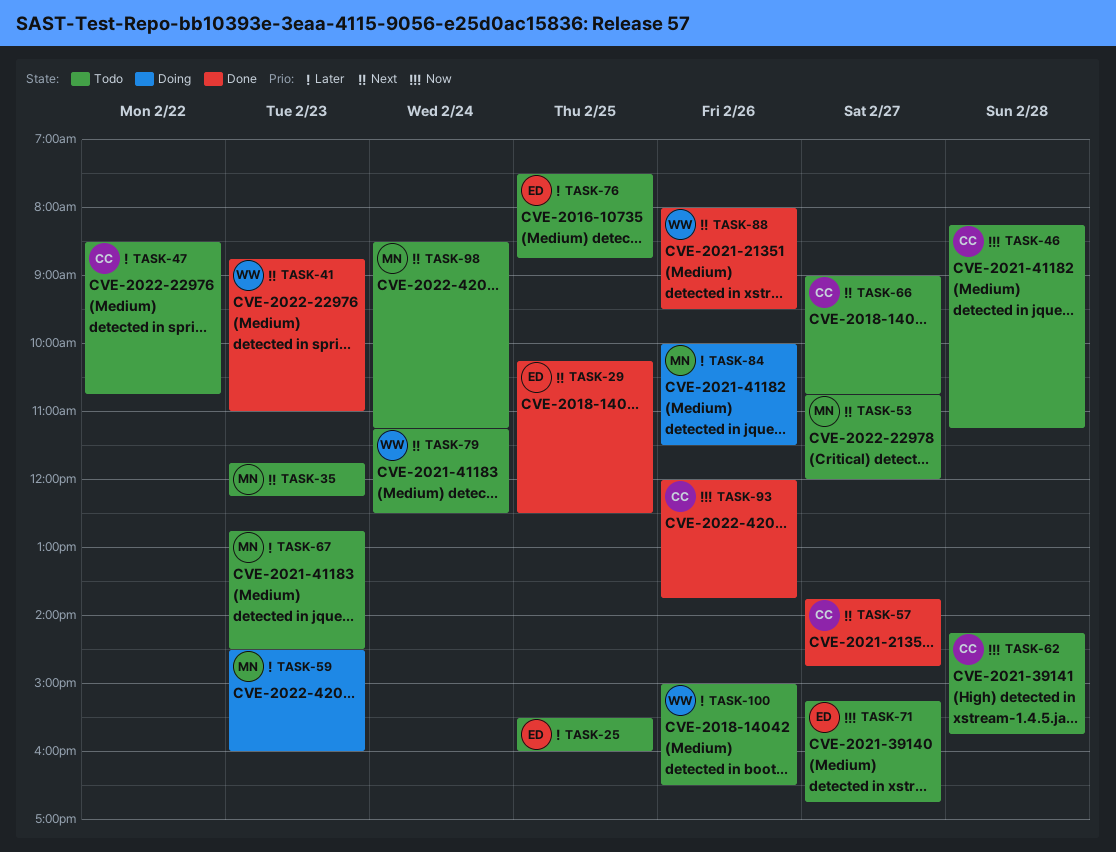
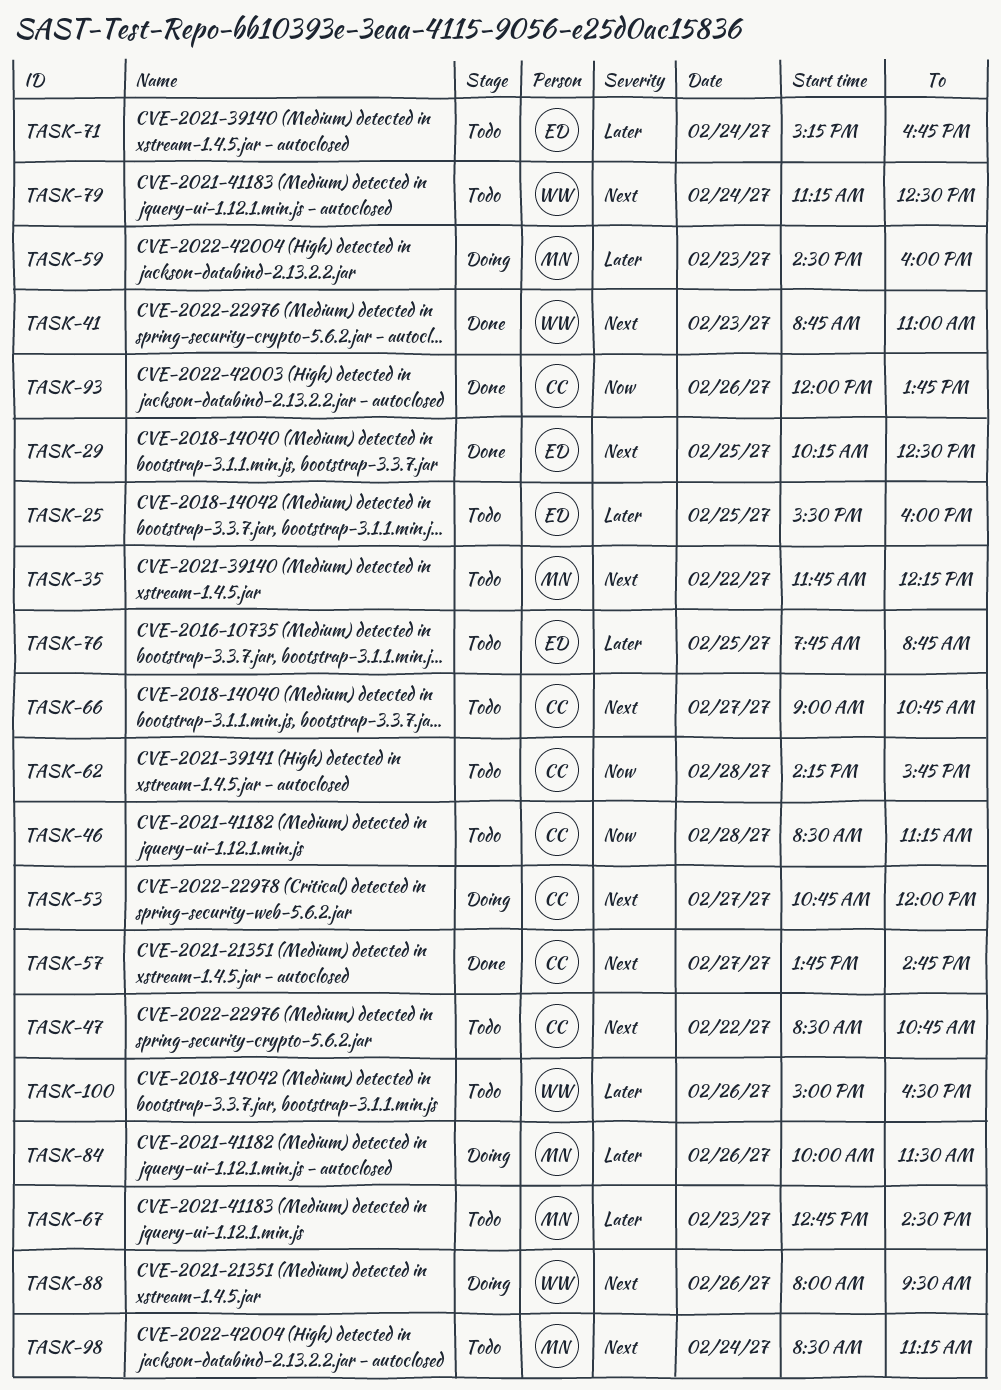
TASK-35, day: Feb 23 -> Feb 22
TASK-46, begins: 08:15 -> 08:30
TASK-47, priority: Later -> Next
TASK-53, status: Todo -> Doing
TASK-53, owner: MN -> CC
TASK-71, priority: Now -> Later
TASK-71, day: Feb 27 -> Feb 24
TASK-76, begins: 07:30 -> 07:45
TASK-88, status: Done -> Doing

